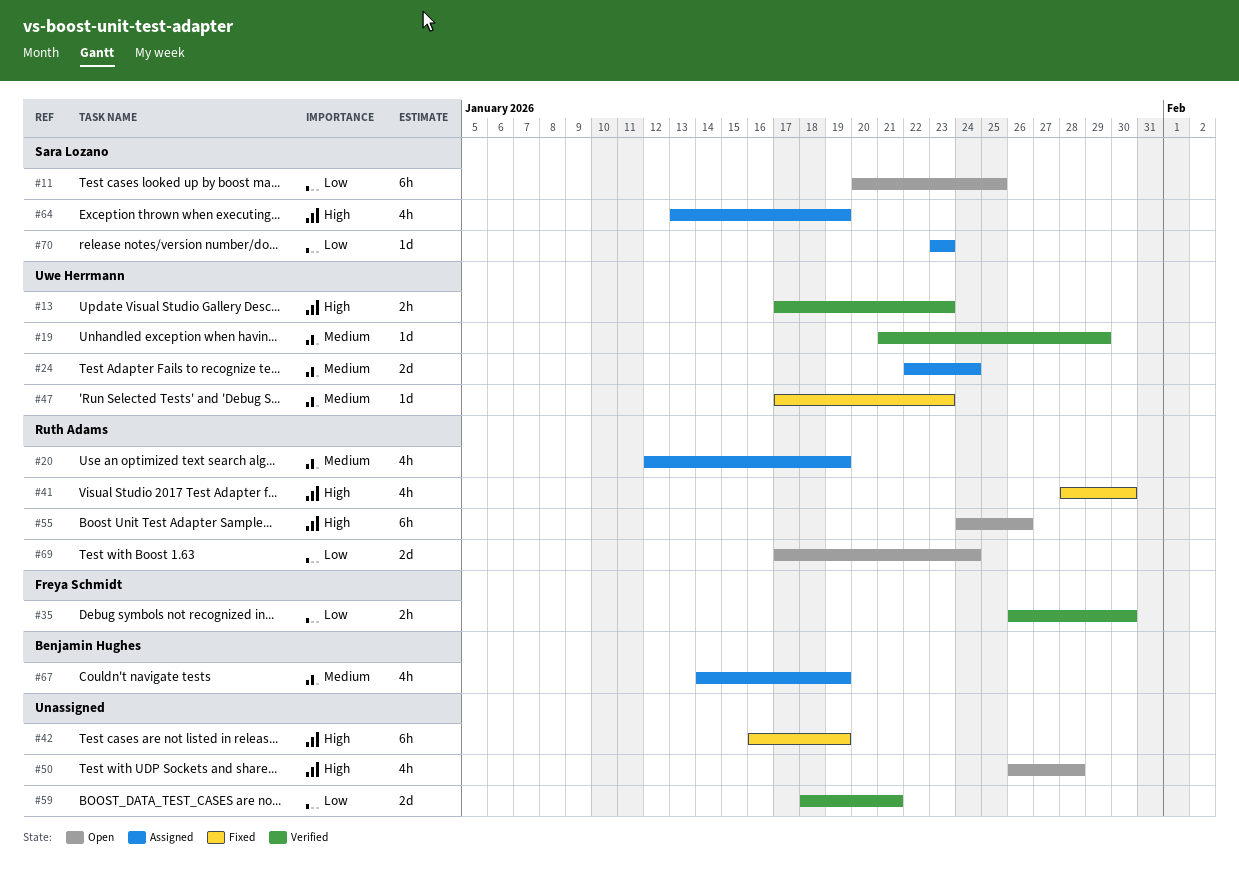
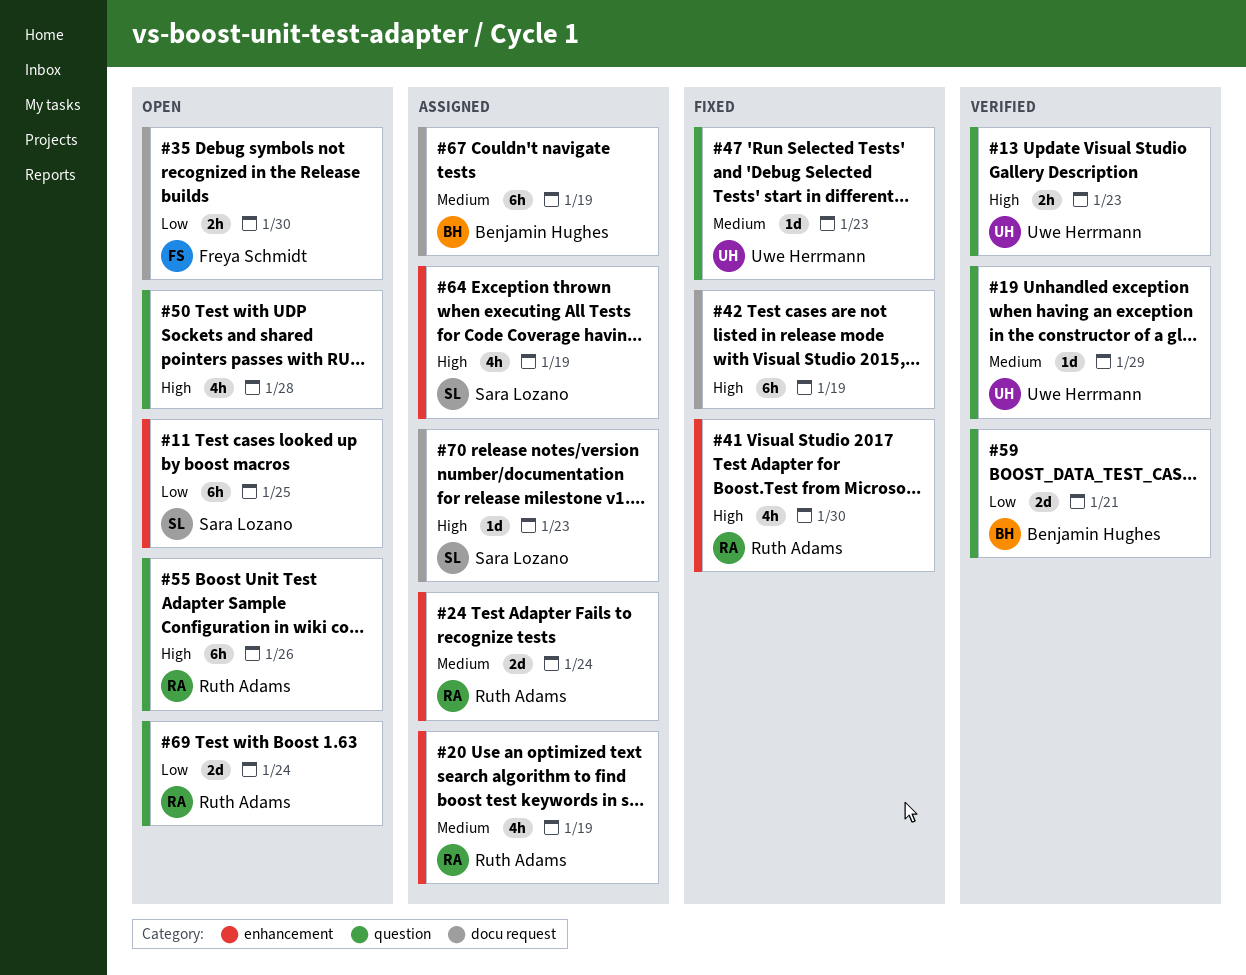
#24, owner: Uwe Herrmann -> Ruth Adams
#35, status: Verified -> Open
#59, owner: none -> Benjamin Hughes
#67, estimate: 4h -> 6h
#70, priority: Low -> High

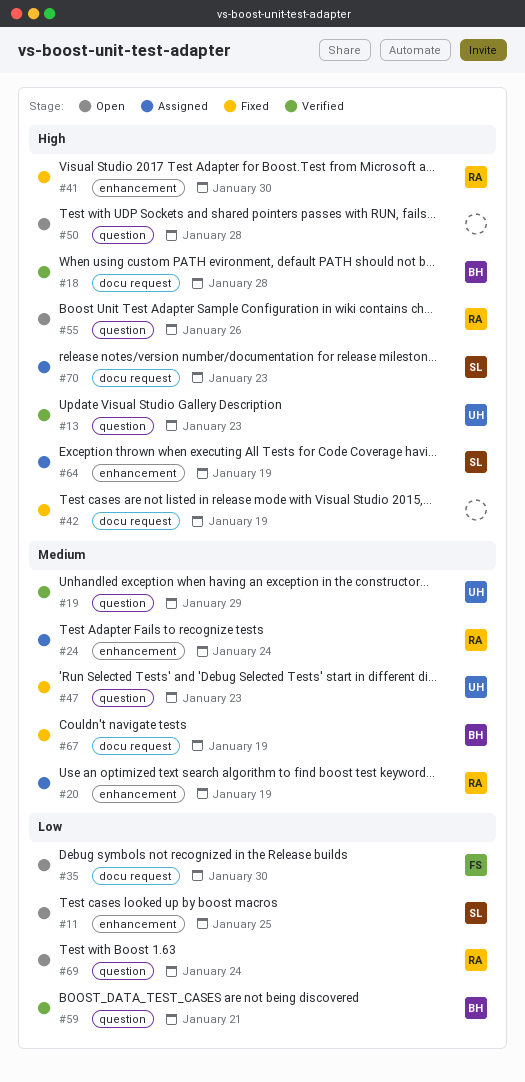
#18: none -> present
#67, status: Assigned -> Fixed

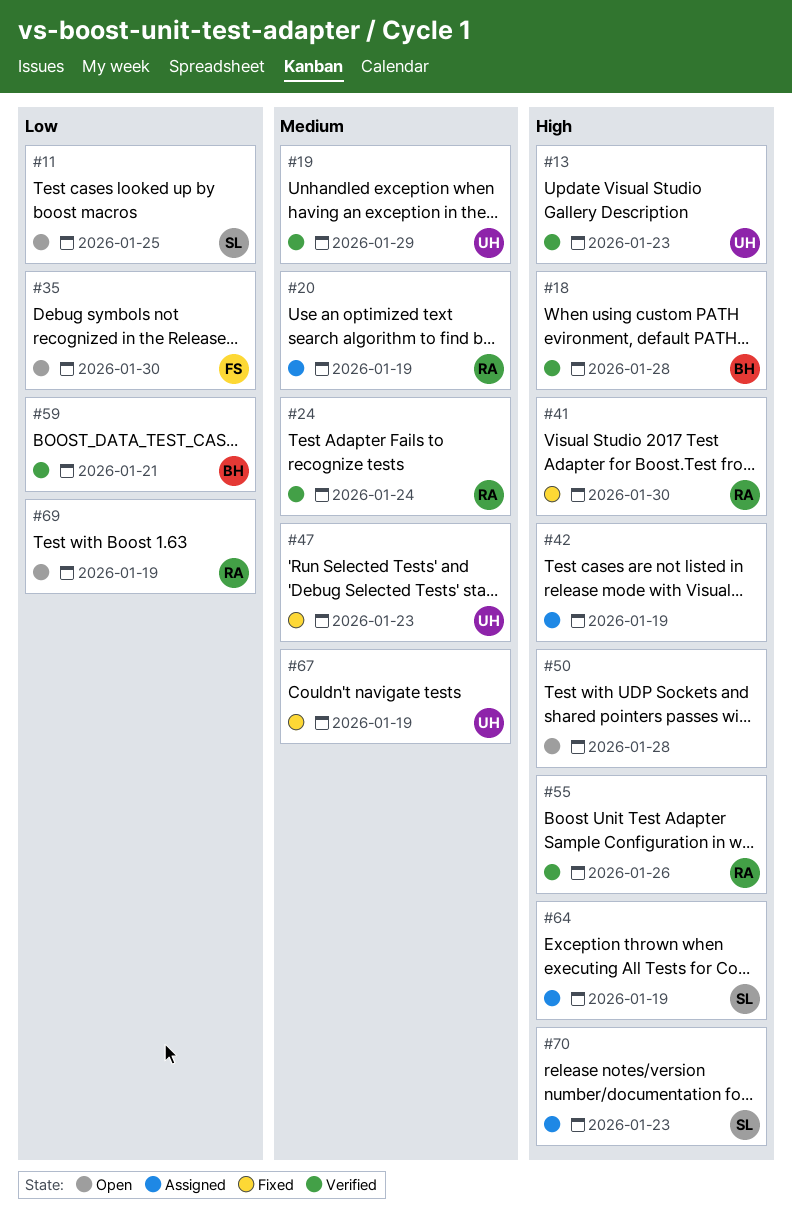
#24, status: Assigned -> Verified
#42, status: Fixed -> Assigned
#55, status: Open -> Verified
#67, owner: BH -> UH
#69, due: Jan 24 -> Jan 19

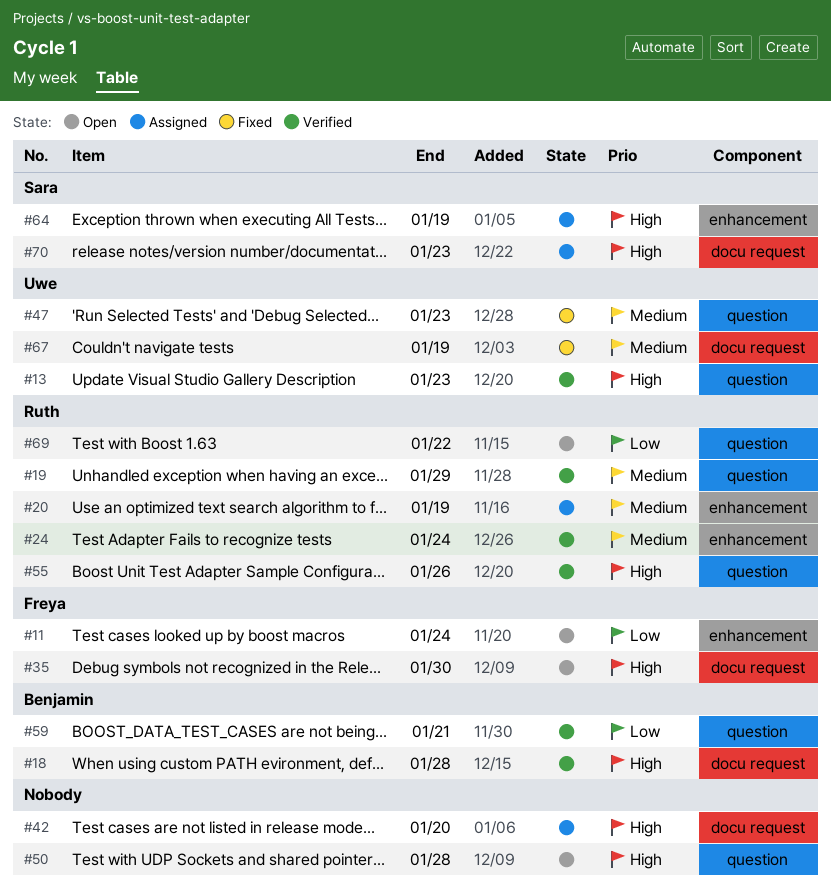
#11, owner: Sara -> Freya
#11, due: Jan 25 -> Jan 24
#19, owner: Uwe -> Ruth
#35, priority: Low -> High
#41: present -> none
#42, due: Jan 19 -> Jan 20
#69, due: Jan 19 -> Jan 22

